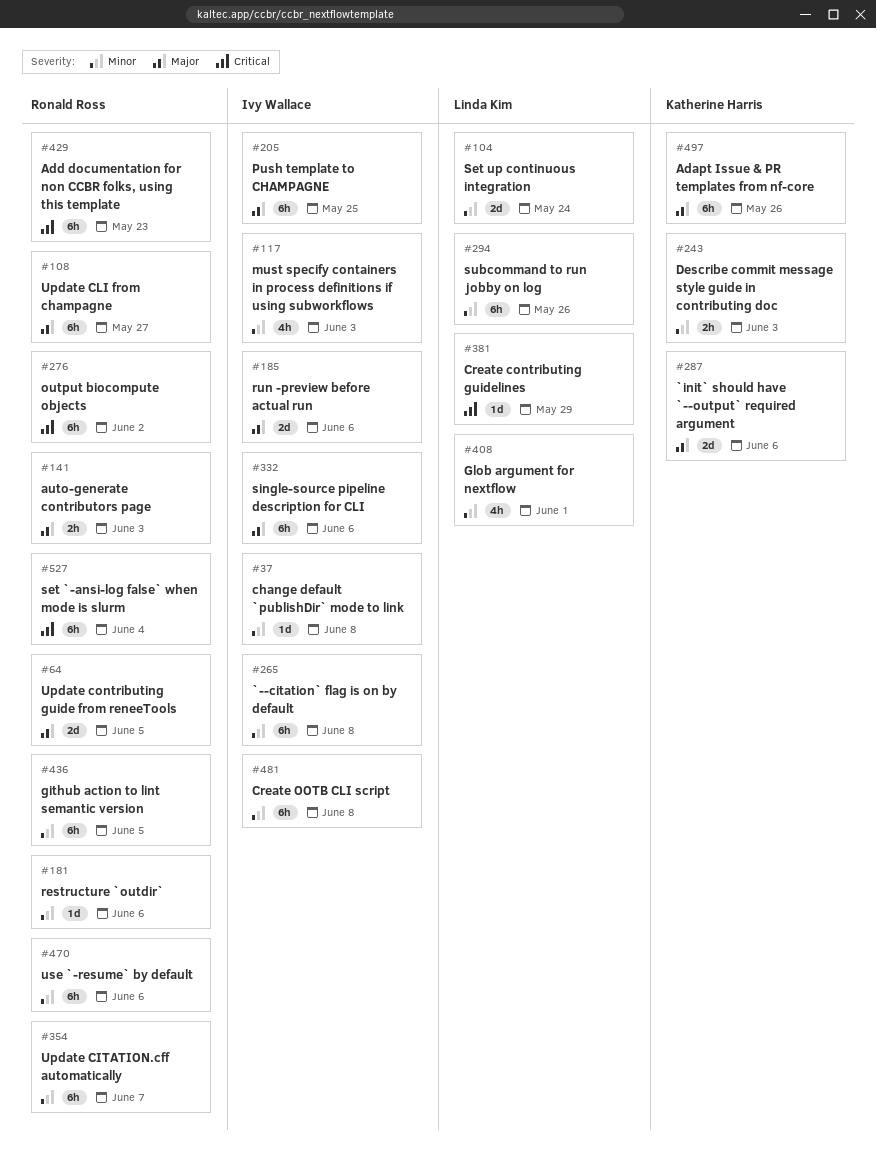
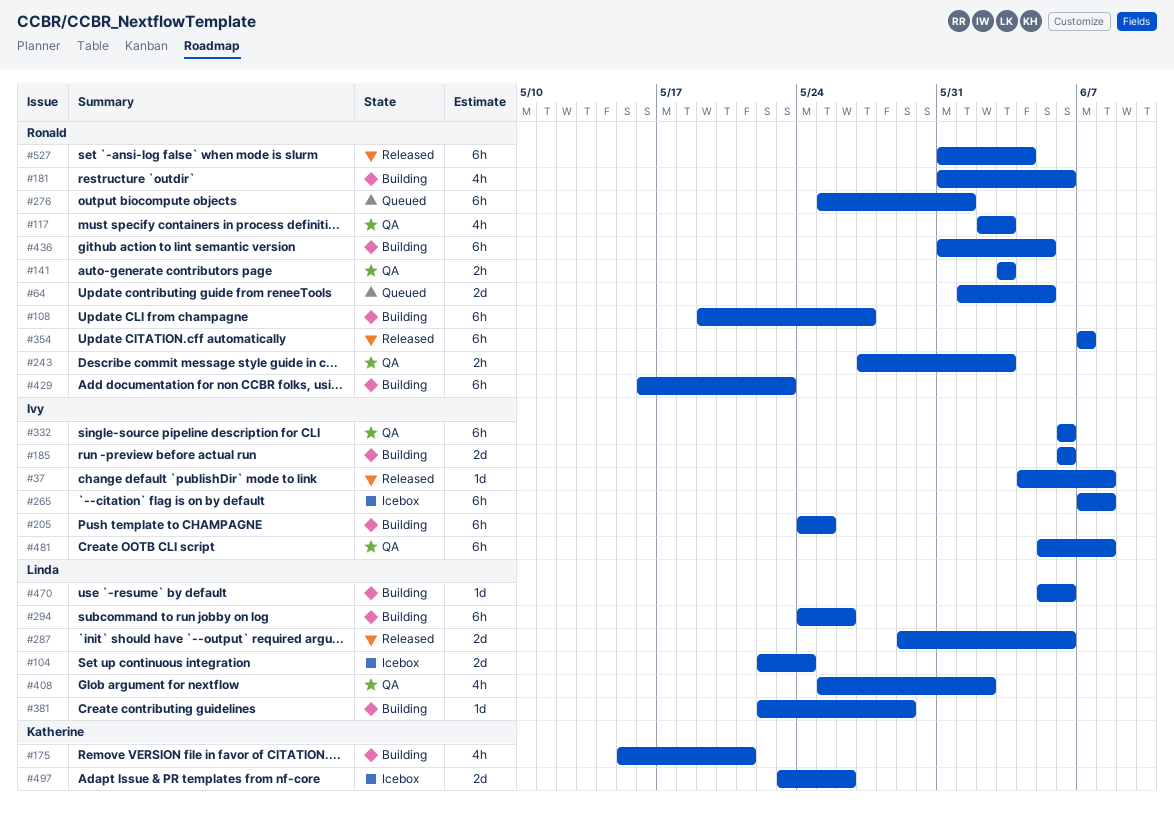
#117, owner: Ivy Wallace -> Ronald Ross
#175: none -> present
#181, estimate: 1d -> 4h
#243, owner: Katherine Harris -> Ronald Ross
#276, due: Jun 2 -> Jun 1
#287, owner: Katherine Harris -> Linda Kim
#408, due: Jun 1 -> Jun 2
#470, owner: Ronald Ross -> Linda Kim
#470, estimate: 6h -> 1d
#497, estimate: 6h -> 2d

